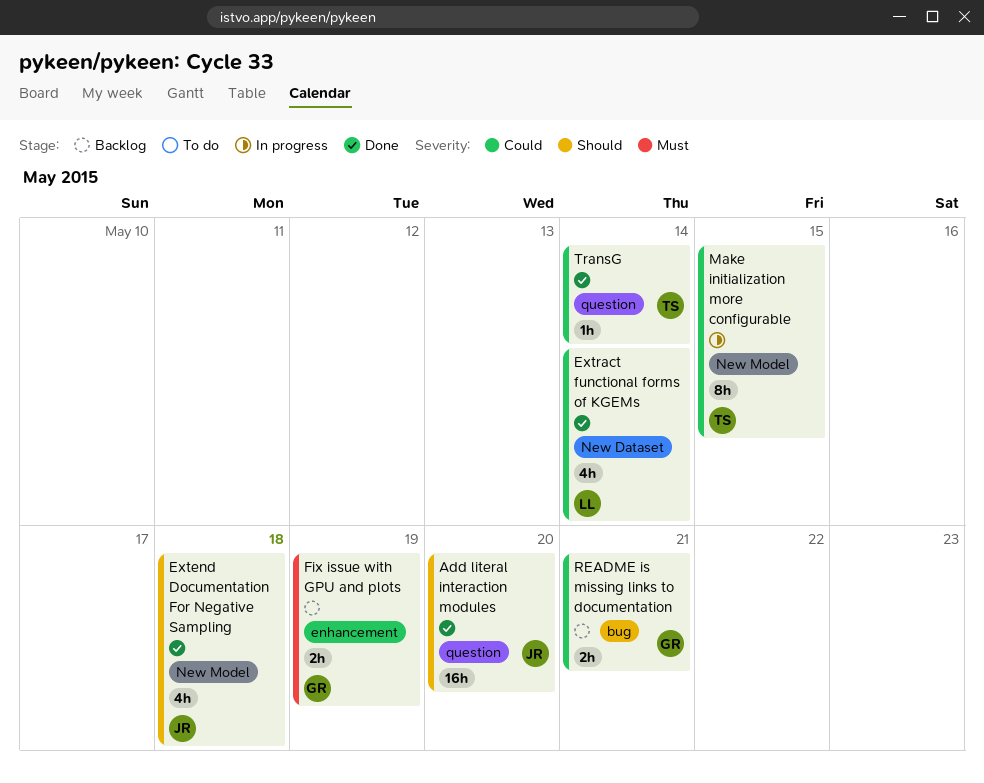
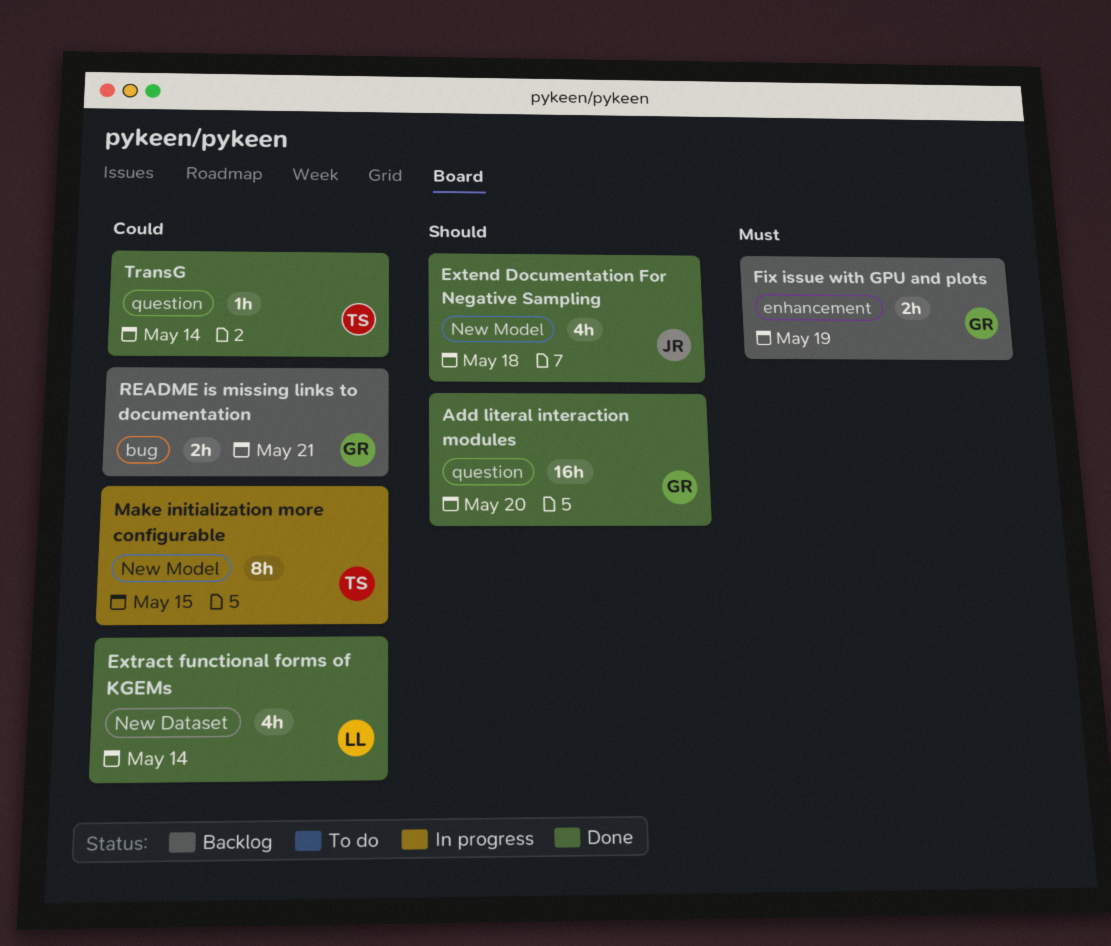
Add literal interaction modules, owner: JR -> GR

